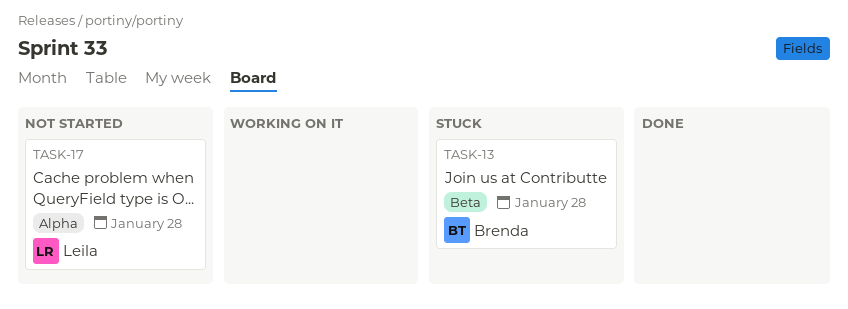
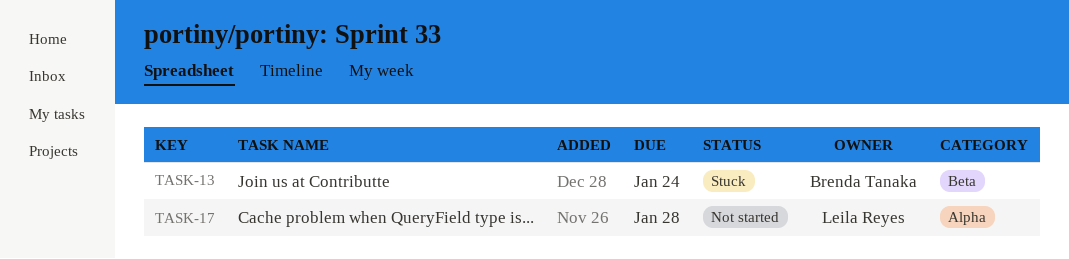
TASK-13, due: Jan 28 -> Jan 24

